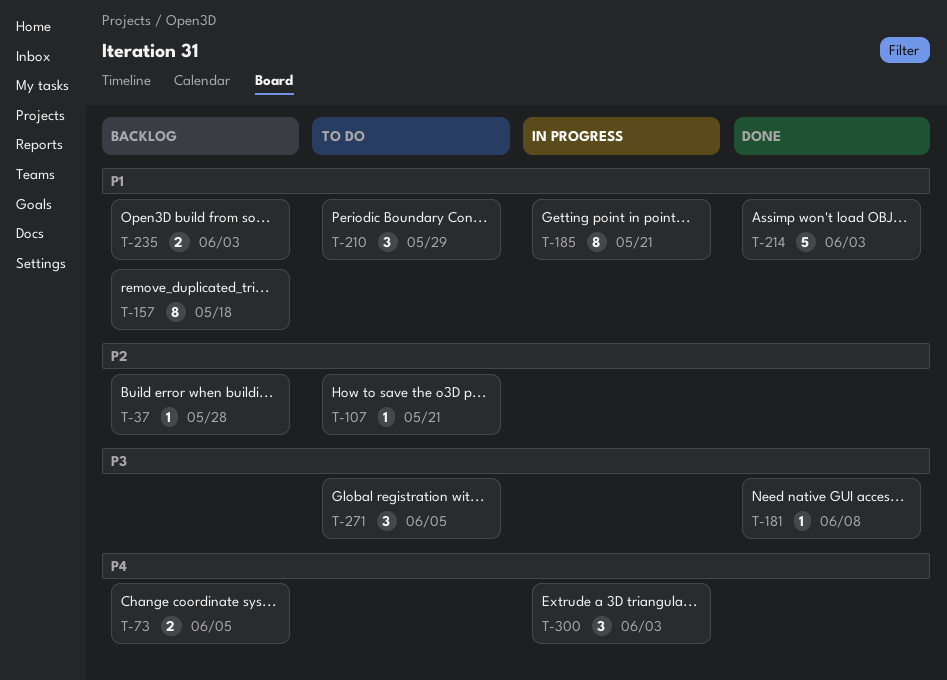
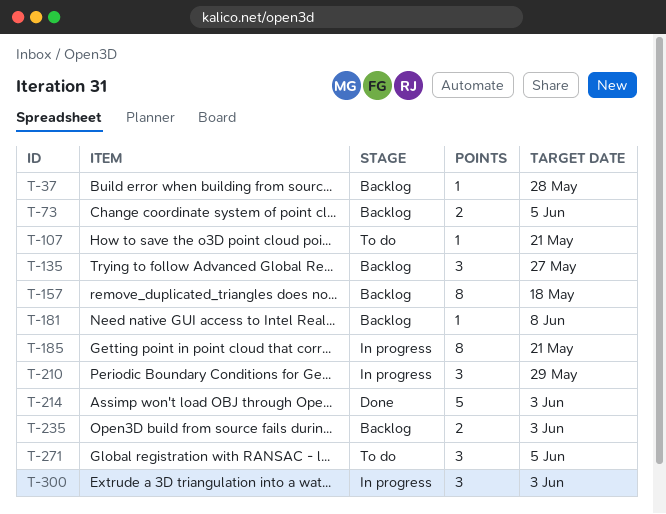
T-135: none -> present
T-181, status: Done -> Backlog
T-210, status: To do -> In progress

